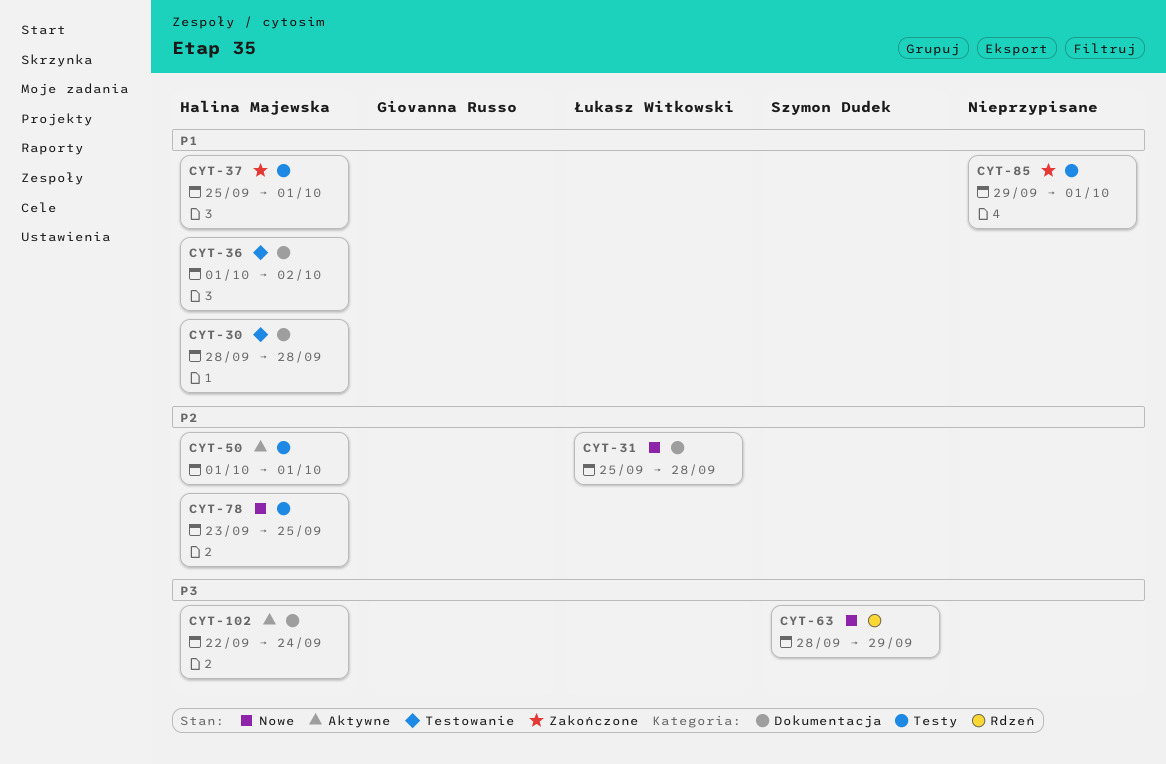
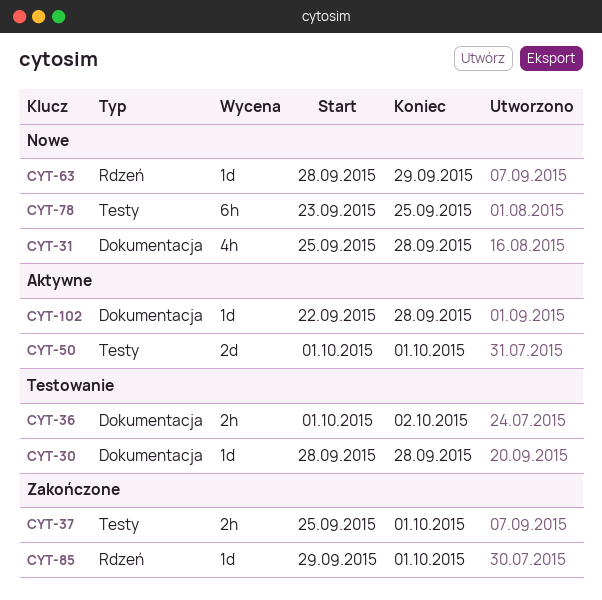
CYT-85, label: Testy -> Rdzeń
CYT-102, due: Sep 24 -> Sep 28

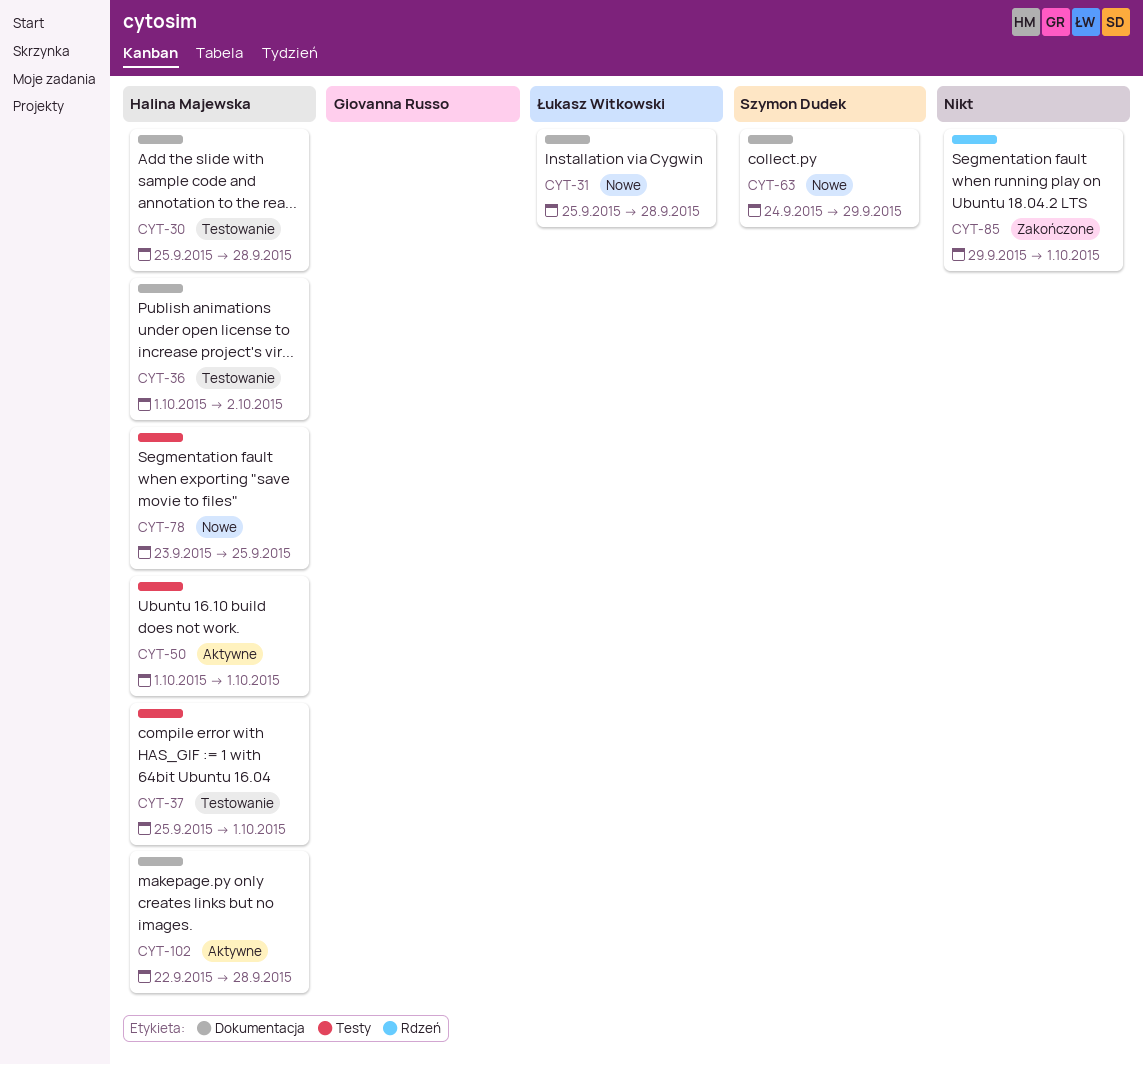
CYT-30, start: Sep 28 -> Sep 25
CYT-37, status: Zakończone -> Testowanie
CYT-63, label: Rdzeń -> Dokumentacja
CYT-63, start: Sep 28 -> Sep 24

